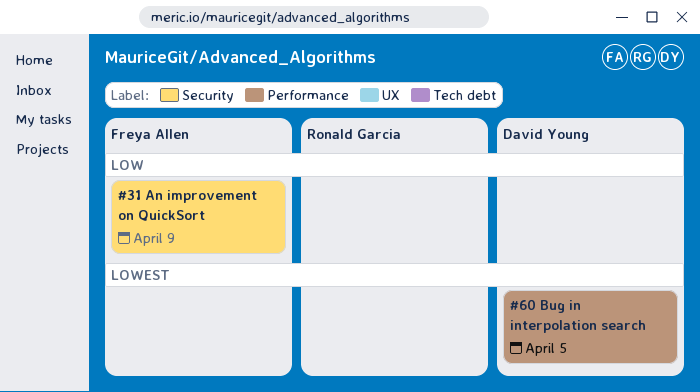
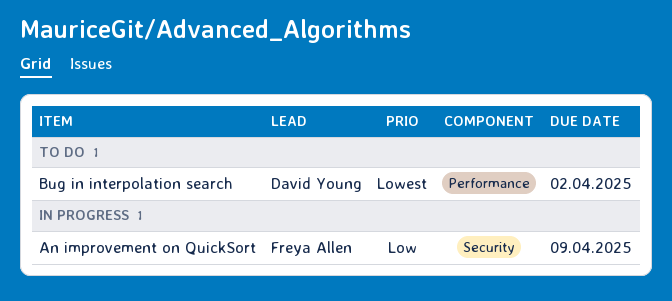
Bug in interpolation search, due: Apr 5 -> Apr 2

